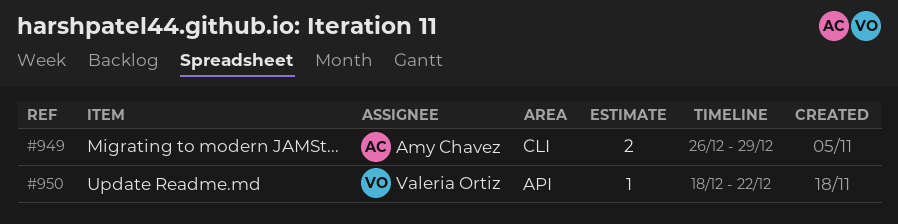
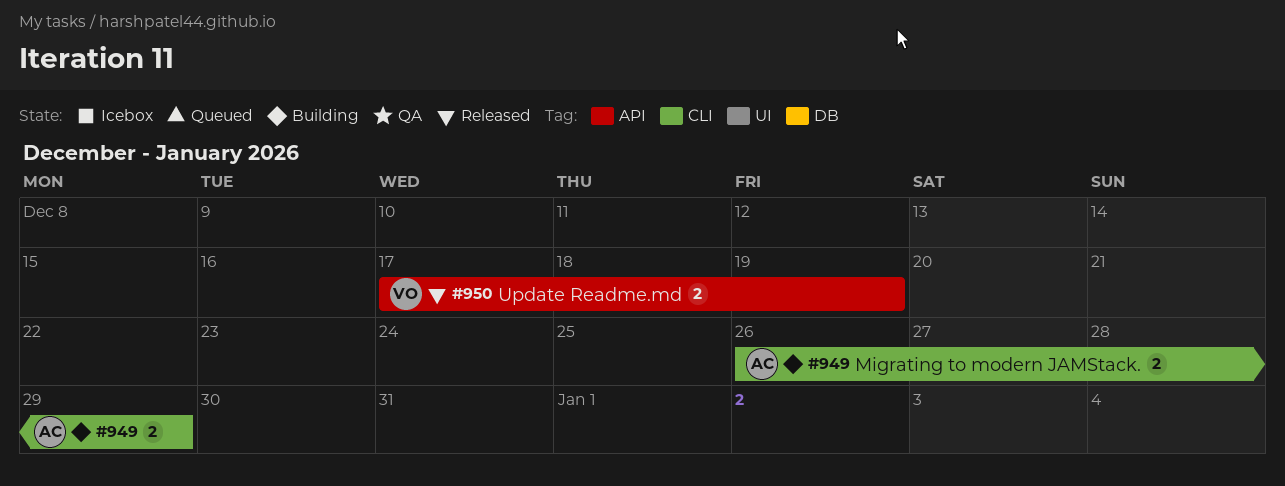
#950, estimate: 1 -> 2
#950, start: Dec 18 -> Dec 17
#950, due: Dec 22 -> Dec 19

